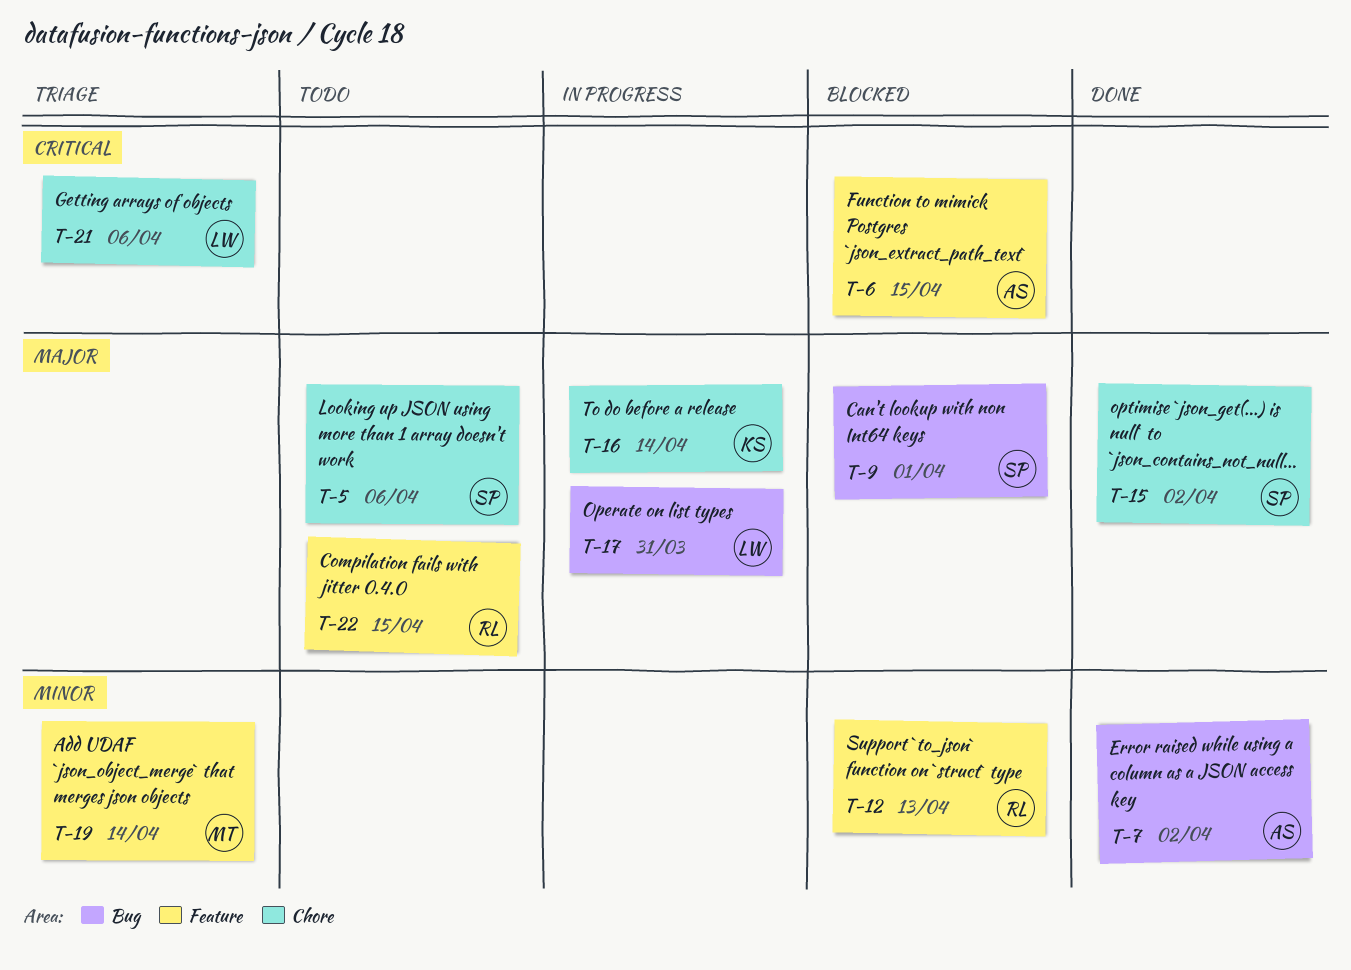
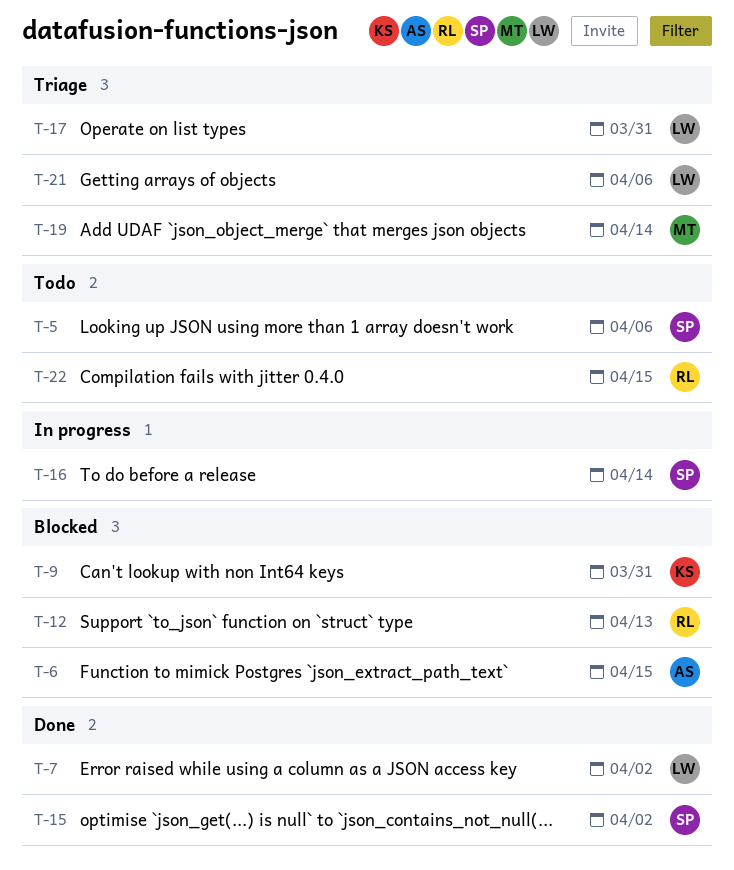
T-7, owner: AS -> LW
T-9, owner: SP -> KS
T-9, due: Apr 1 -> Mar 31
T-16, owner: KS -> SP
T-17, status: In progress -> Triage

